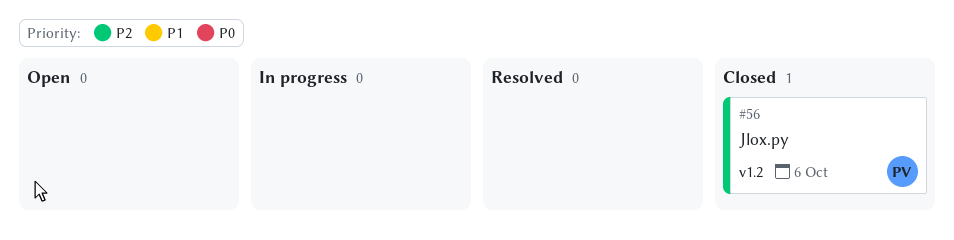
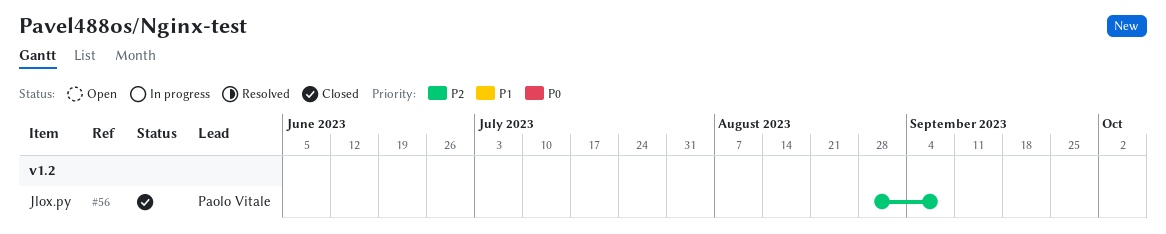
#56, due: Oct 6 -> Sep 8

